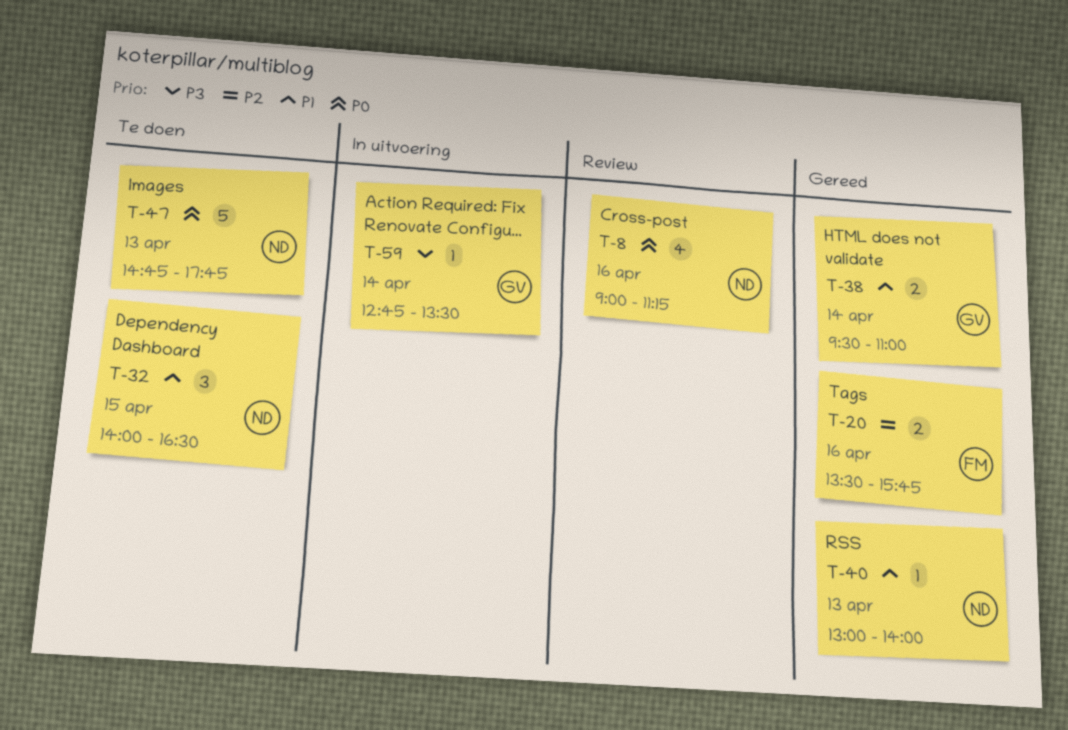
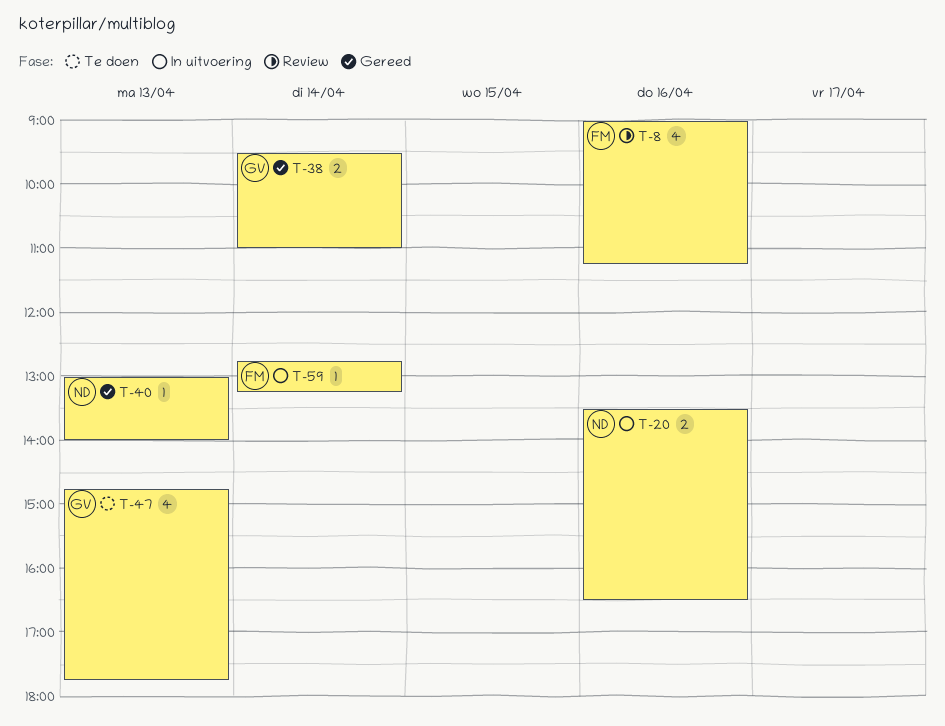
T-8, owner: ND -> FM
T-20, status: Gereed -> In uitvoering
T-20, owner: FM -> ND
T-20, ends: 15:45 -> 16:30
T-32: present -> none
T-47, owner: ND -> GV
T-47, estimate: 5 -> 4
T-59, owner: GV -> FM
T-59, ends: 13:30 -> 13:15

